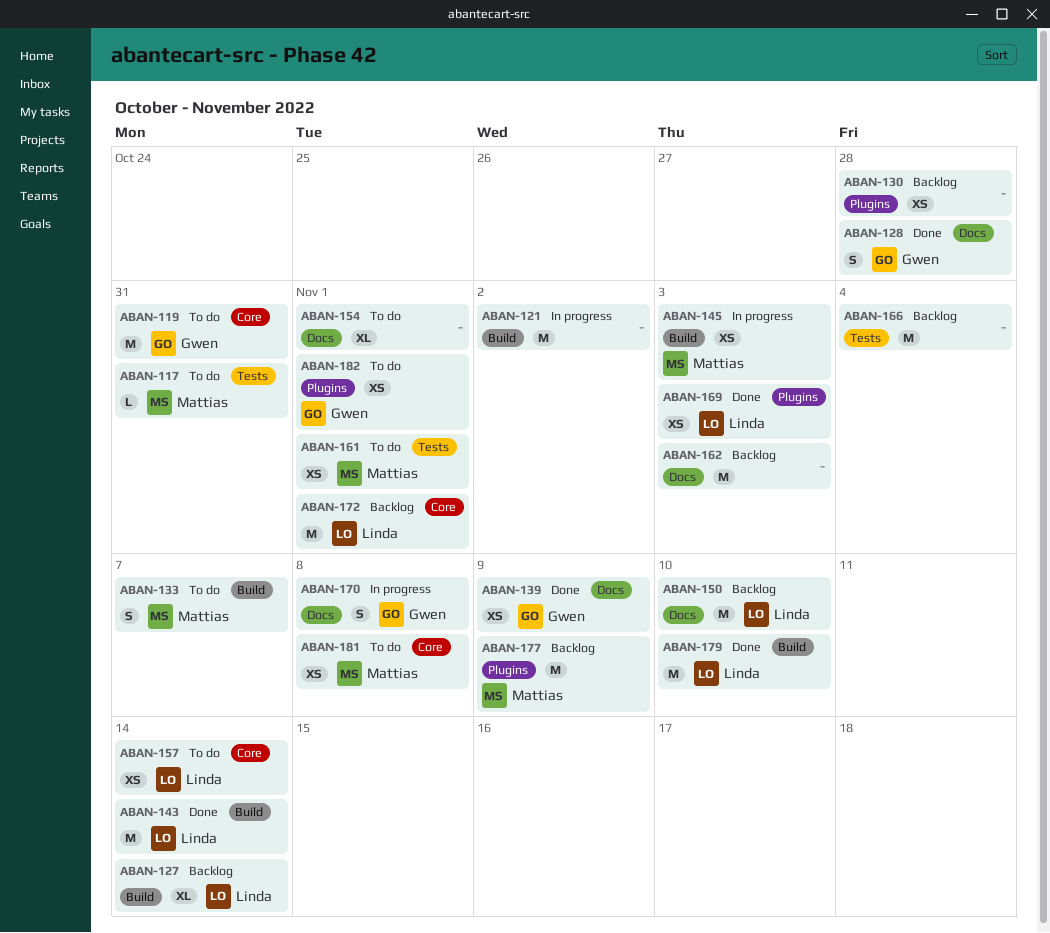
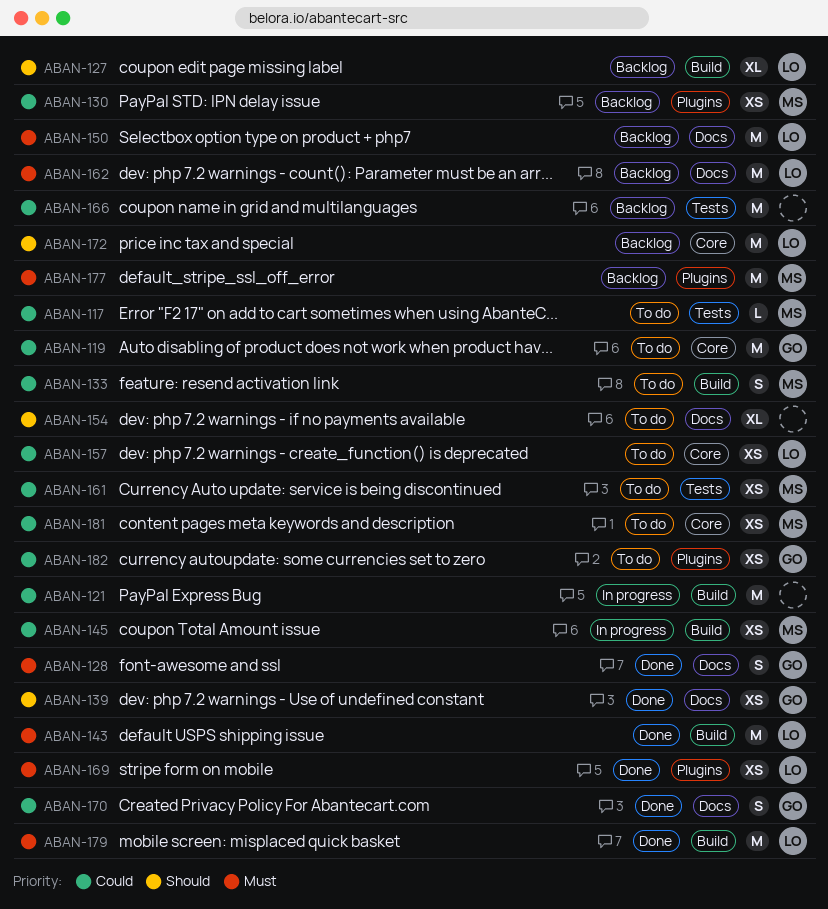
ABAN-130, owner: none -> Mattias
ABAN-162, owner: none -> Linda
ABAN-170, status: In progress -> Done

